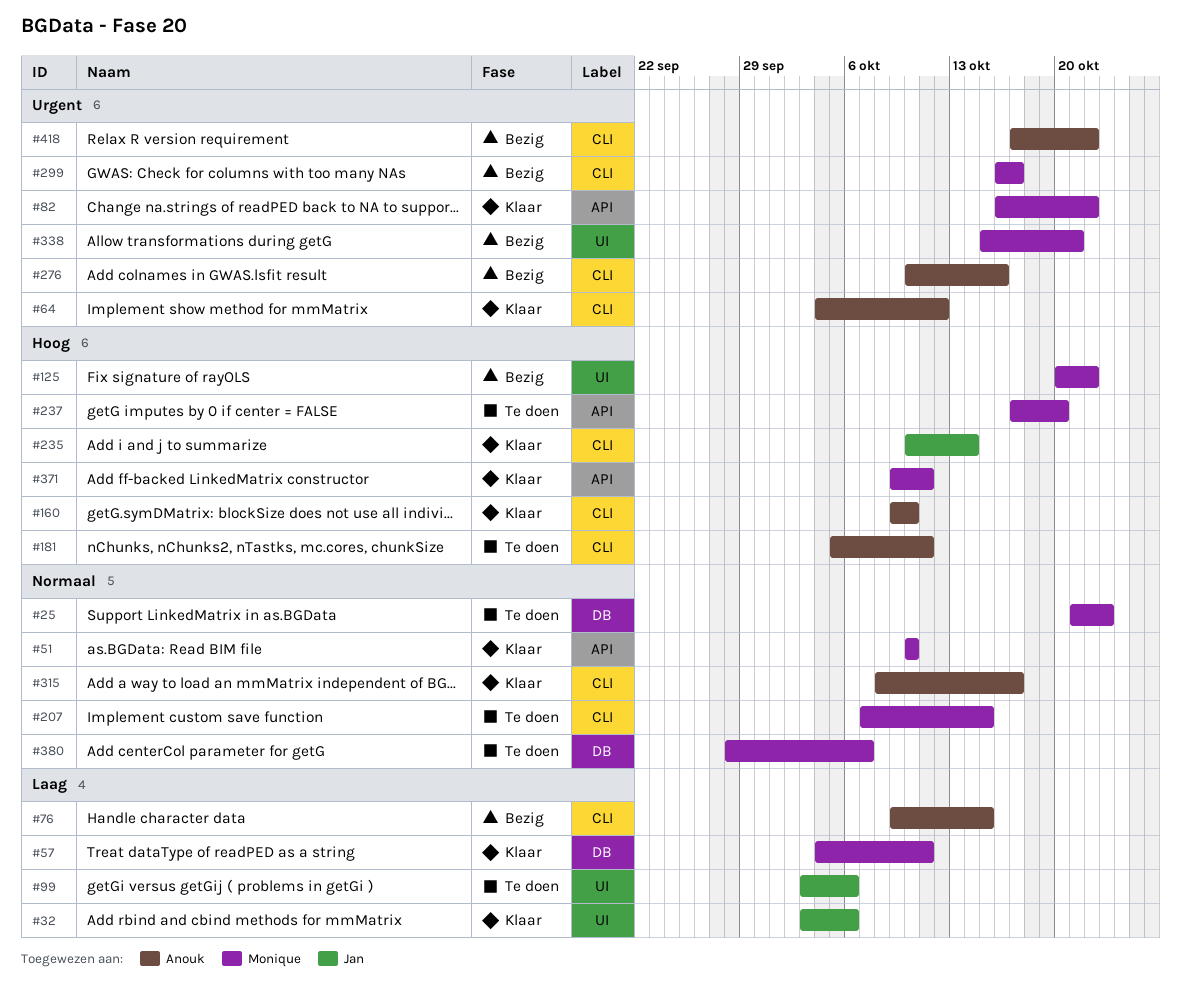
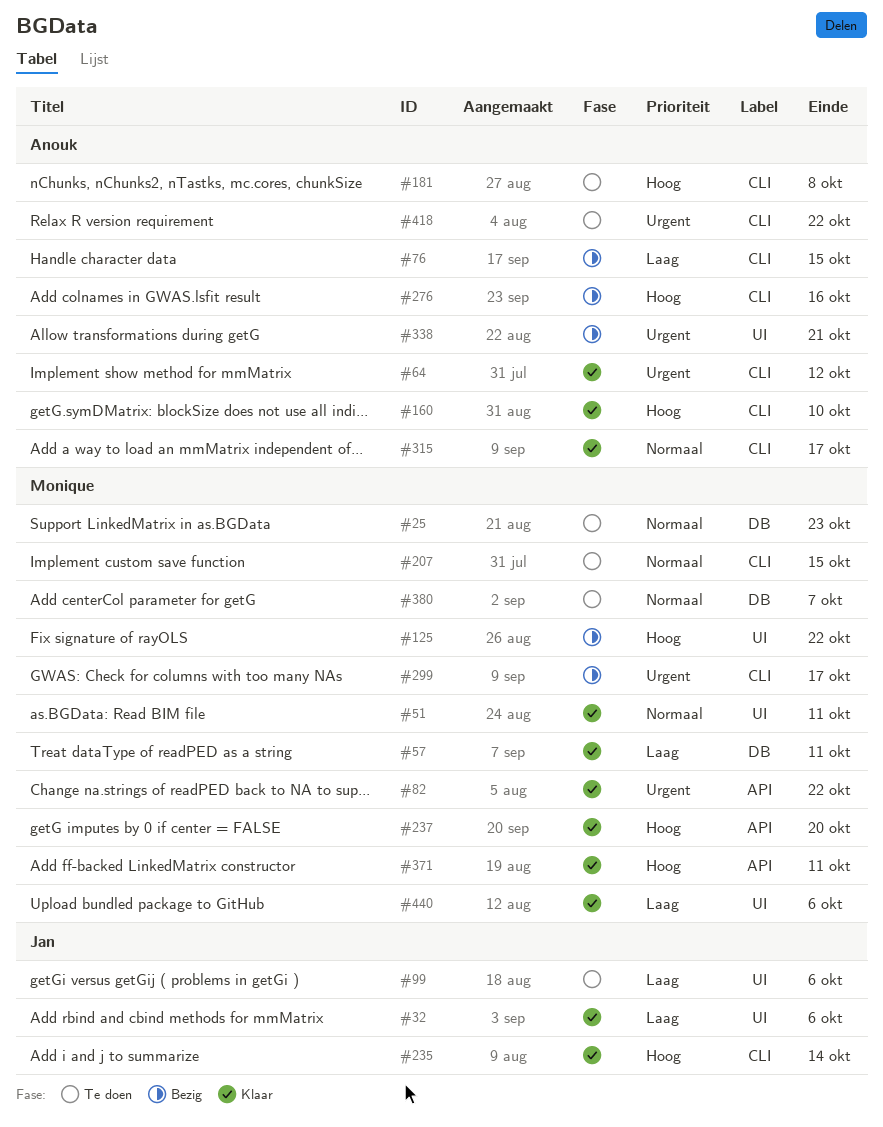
#51, label: API -> UI
#51, due: Oct 10 -> Oct 11
#181, due: Oct 11 -> Oct 8
#237, status: Te doen -> Klaar
#276, priority: Urgent -> Hoog
#338, owner: Monique -> Anouk
#418, status: Bezig -> Te doen
#440: none -> present

